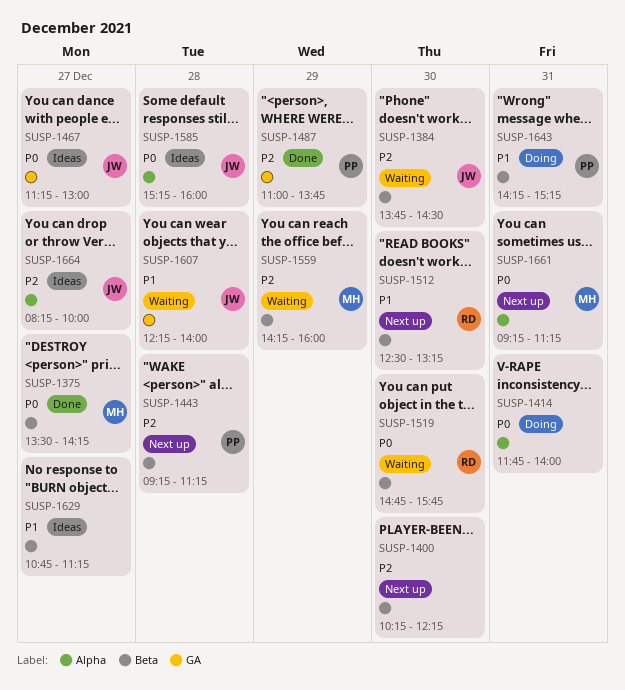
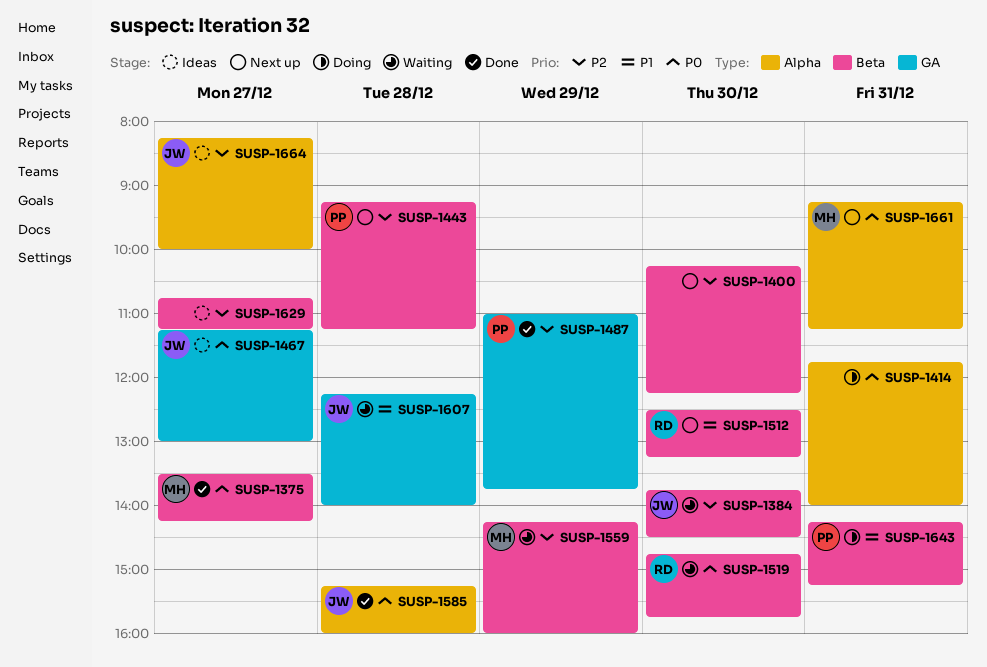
SUSP-1585, status: Ideas -> Done
SUSP-1629, priority: P1 -> P2

